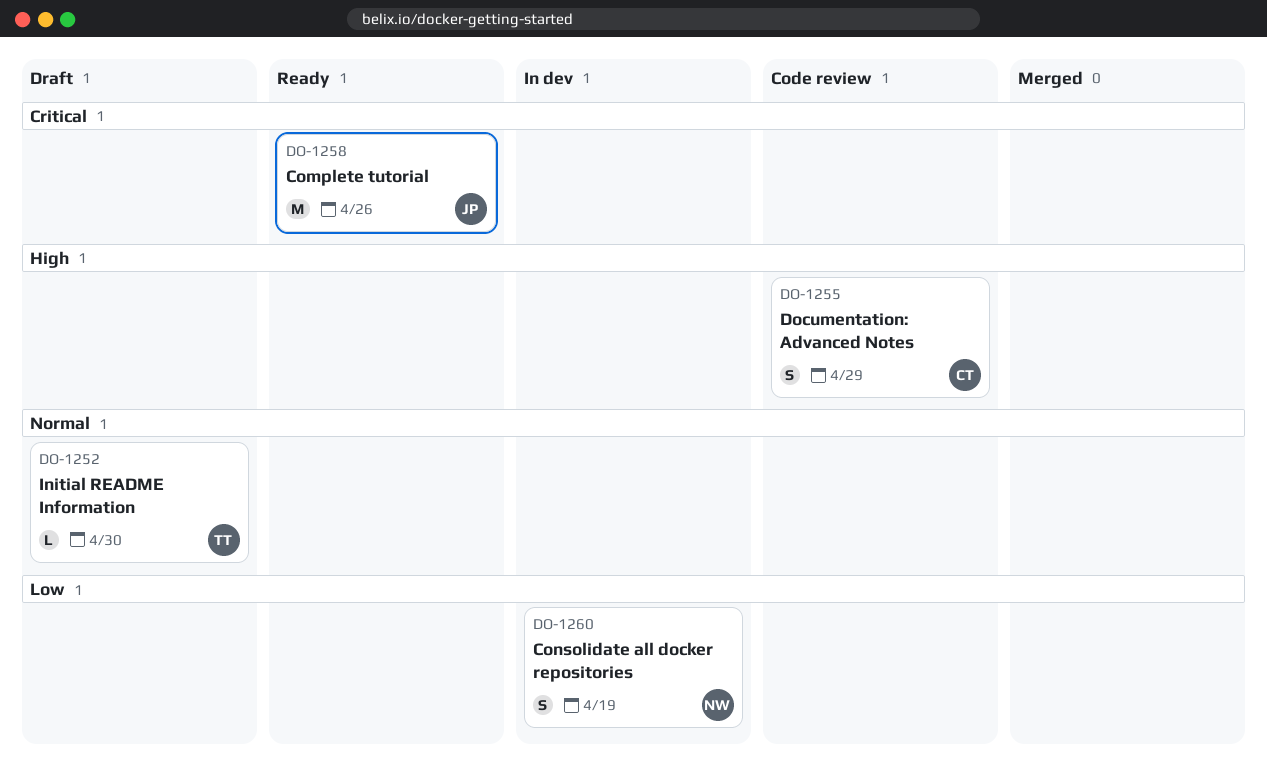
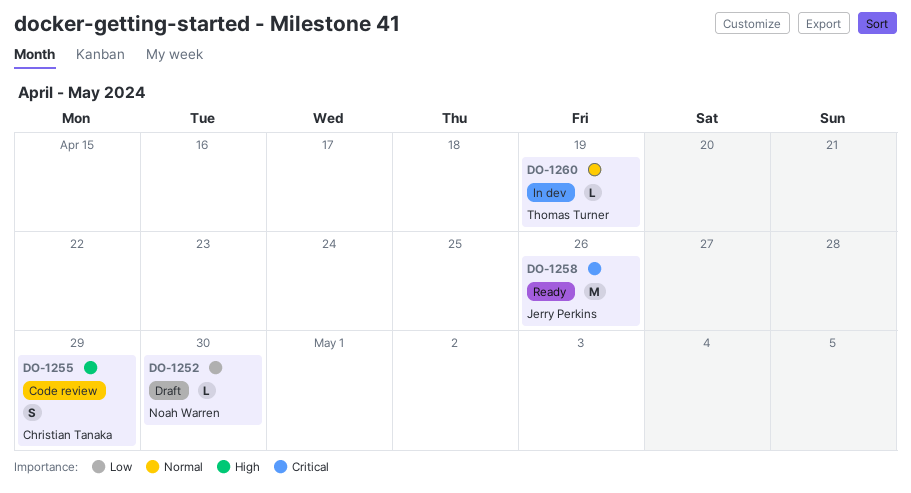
DO-1252, owner: Thomas Turner -> Noah Warren
DO-1252, priority: Normal -> Low
DO-1260, owner: Noah Warren -> Thomas Turner
DO-1260, priority: Low -> Normal
DO-1260, estimate: S -> L

